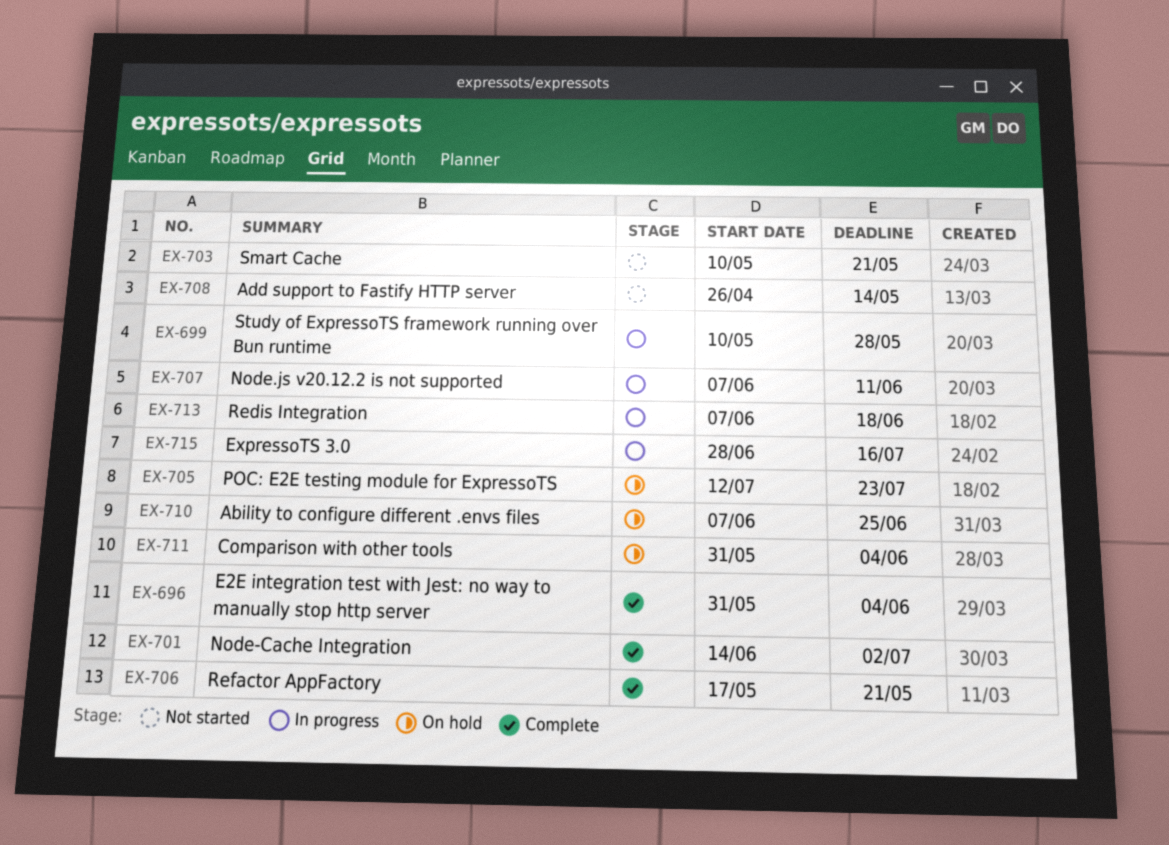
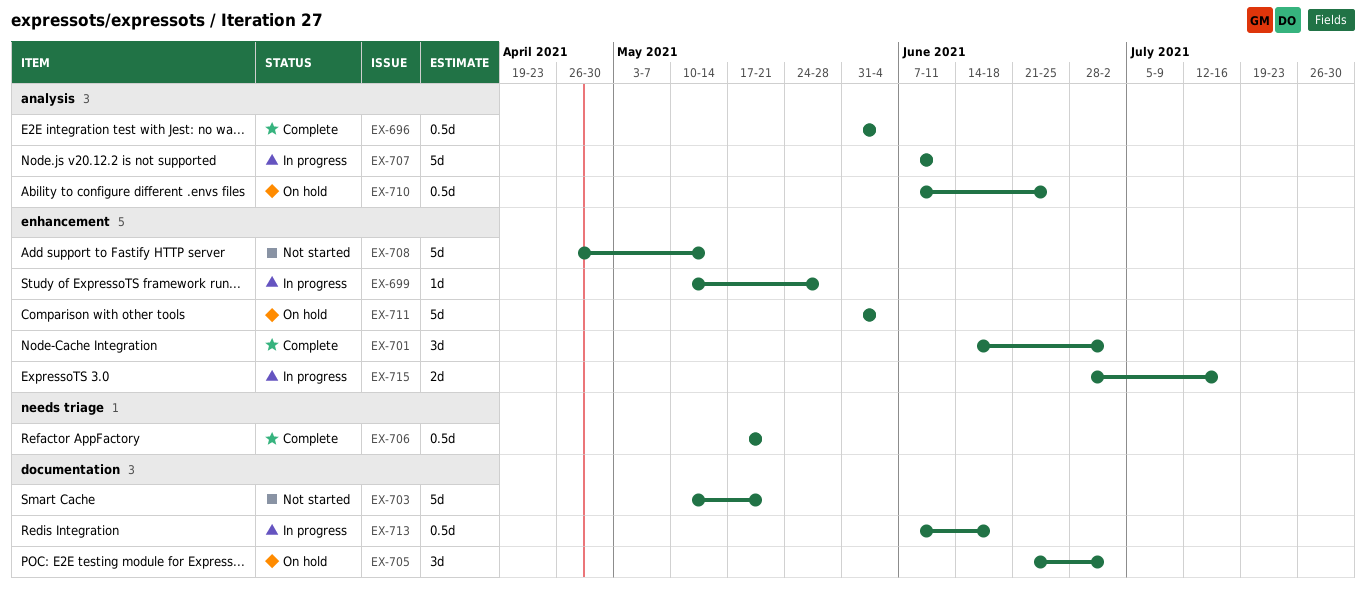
EX-705, start: Jul 12 -> Jun 21
EX-705, due: Jul 23 -> Jul 2

